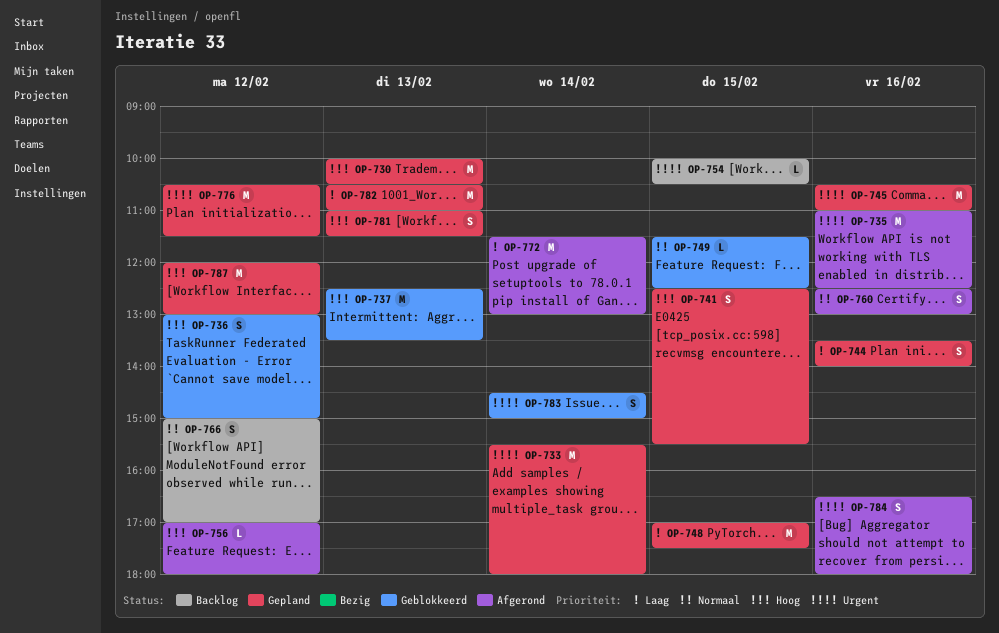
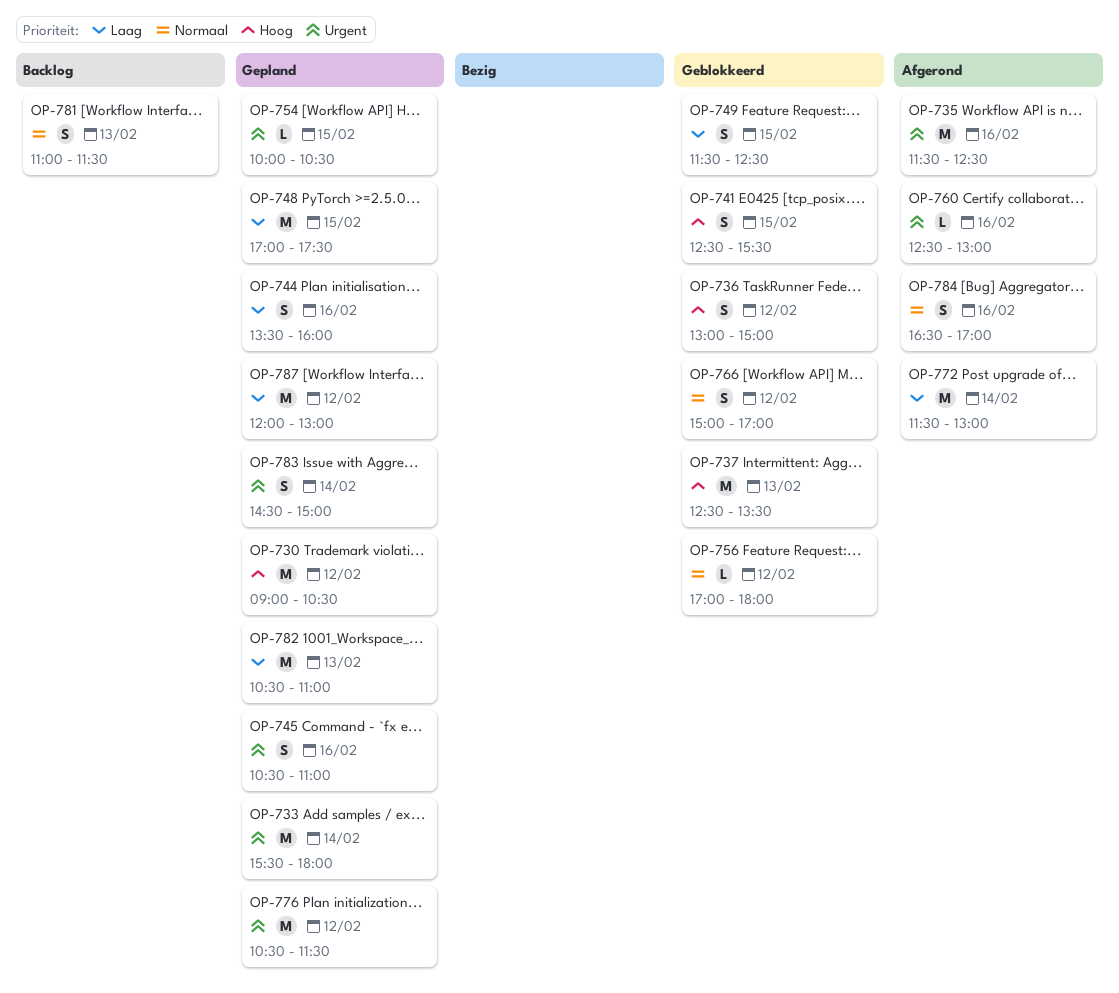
OP-730, day: Feb 13 -> Feb 12
OP-730, begins: 10:00 -> 09:00
OP-735, begins: 11:00 -> 11:30
OP-741, status: Gepland -> Geblokkeerd
OP-744, ends: 14:00 -> 16:00
OP-745, estimate: M -> S
OP-749, priority: Normaal -> Laag
OP-749, estimate: L -> S
OP-754, status: Backlog -> Gepland
OP-756, status: Afgerond -> Geblokkeerd
OP-756, priority: Hoog -> Normaal
OP-760, priority: Normaal -> Urgent
OP-760, estimate: S -> L
OP-766, status: Backlog -> Geblokkeerd
OP-781, status: Gepland -> Backlog
OP-781, priority: Hoog -> Normaal
OP-783, status: Geblokkeerd -> Gepland
OP-784, priority: Urgent -> Normaal
OP-784, ends: 18:00 -> 17:00
OP-787, priority: Hoog -> Laag

